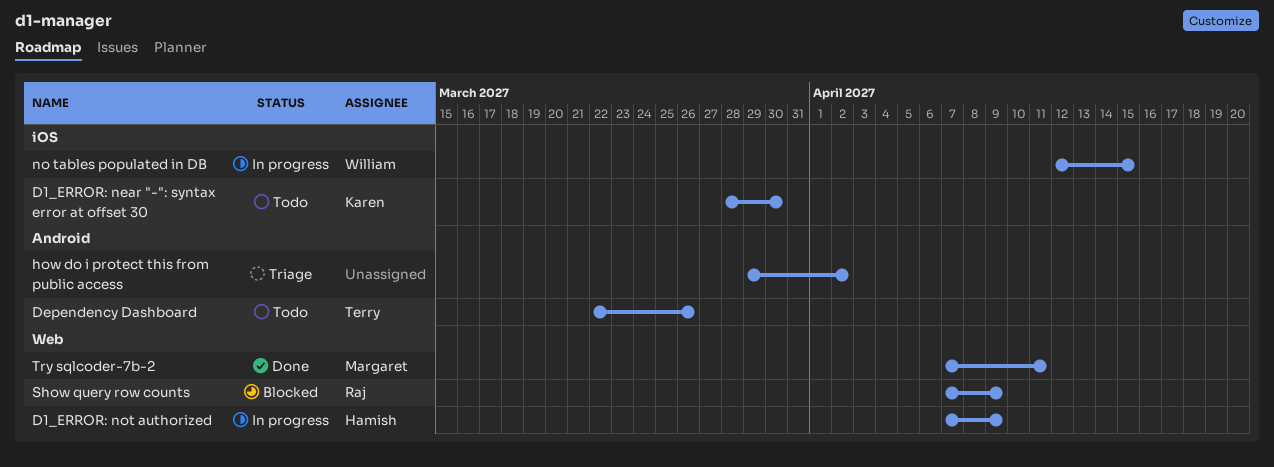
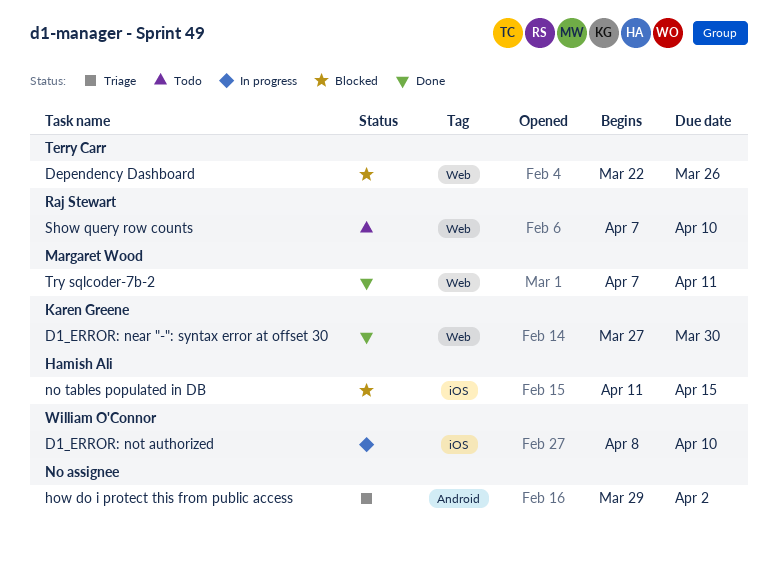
D1_ERROR: near "-": syntax error at offset 30, status: Todo -> Done
D1_ERROR: near "-": syntax error at offset 30, label: iOS -> Web
D1_ERROR: near "-": syntax error at offset 30, start: Mar 28 -> Mar 27
D1_ERROR: not authorized, owner: Hamish Ali -> William O'Connor
D1_ERROR: not authorized, label: Web -> iOS
D1_ERROR: not authorized, start: Apr 7 -> Apr 8
D1_ERROR: not authorized, due: Apr 9 -> Apr 10
Dependency Dashboard, status: Todo -> Blocked
Dependency Dashboard, label: Android -> Web
no tables populated in DB, status: In progress -> Blocked
no tables populated in DB, owner: William O'Connor -> Hamish Ali
no tables populated in DB, start: Apr 12 -> Apr 11
Show query row counts, status: Blocked -> Todo
Show query row counts, due: Apr 9 -> Apr 10

